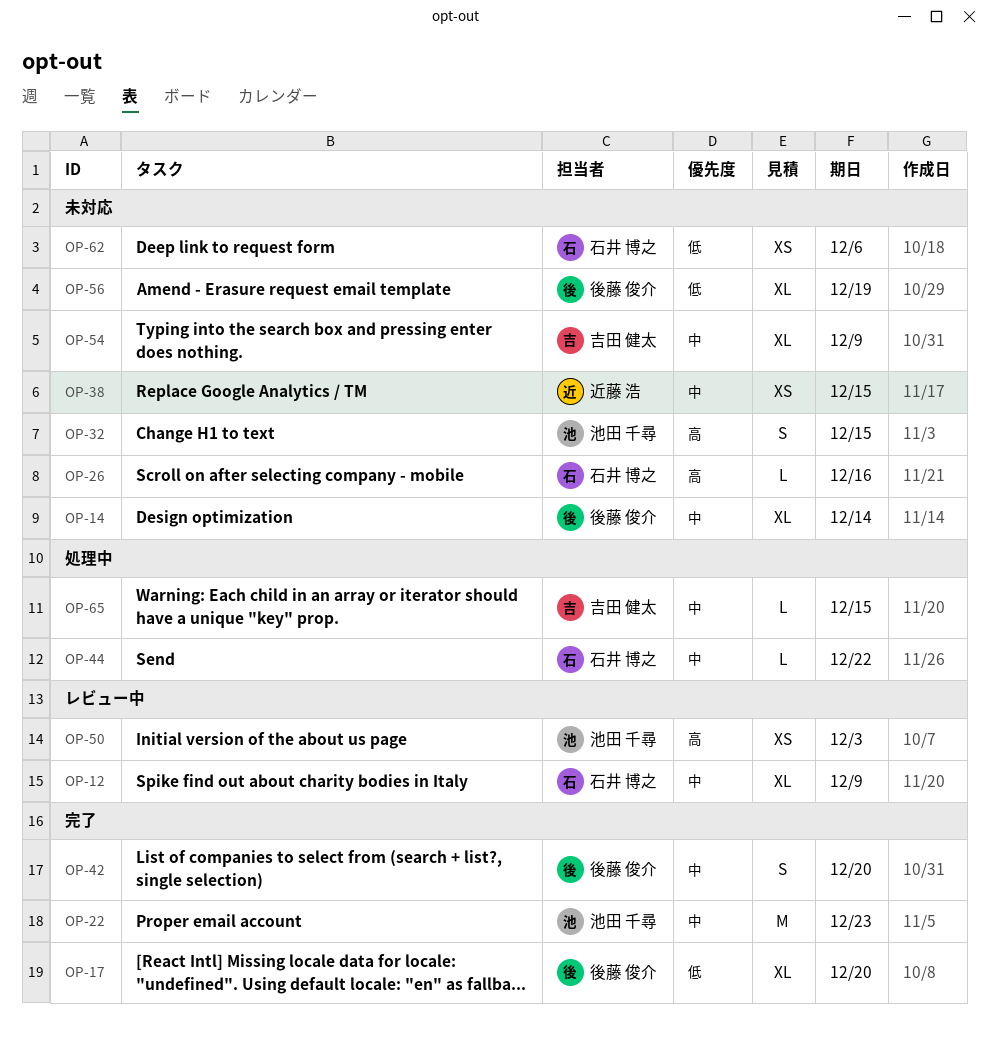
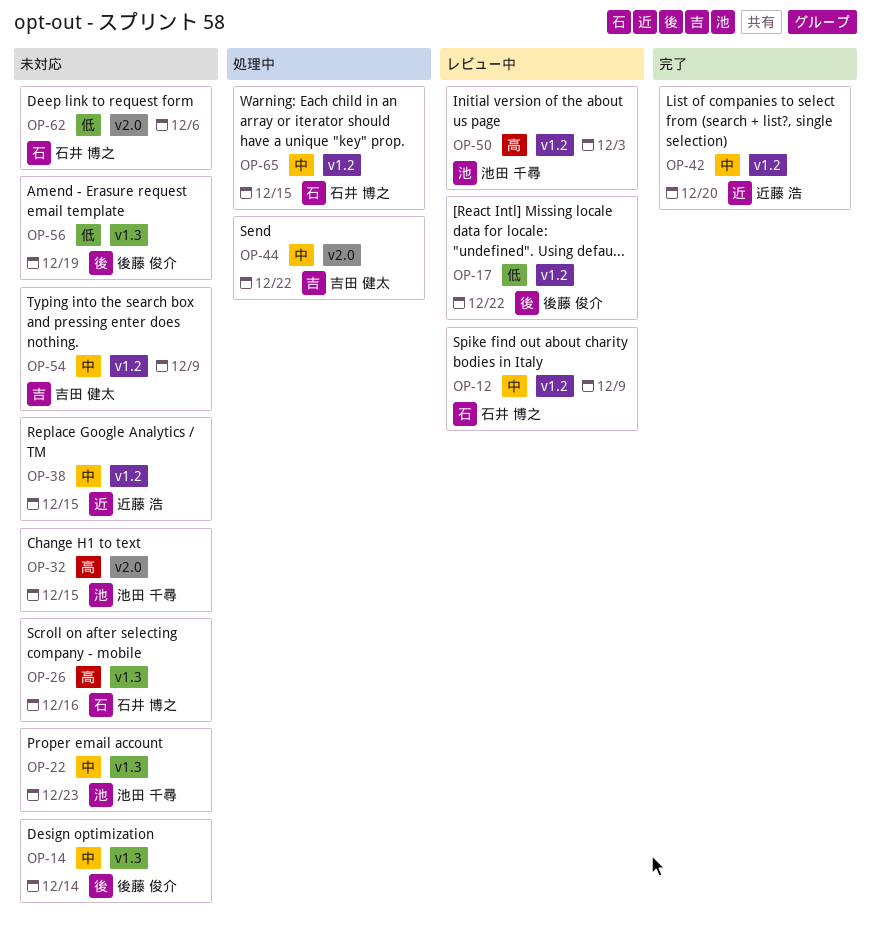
OP-17, status: 完了 -> レビュー中
OP-17, due: Dec 20 -> Dec 22
OP-22, status: 完了 -> 未対応
OP-42, owner: 後藤 俊介 -> 近藤 浩
OP-44, owner: 石井 博之 -> 吉田 健太
OP-65, owner: 吉田 健太 -> 石井 博之

